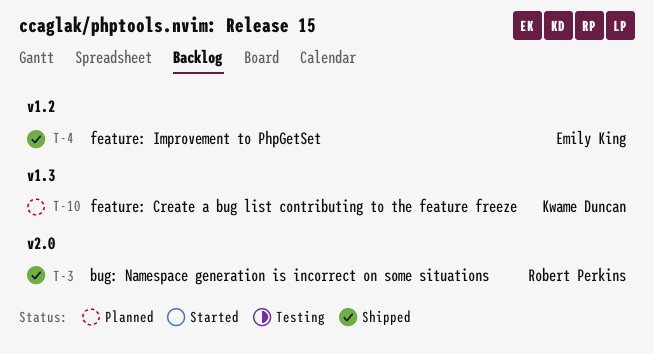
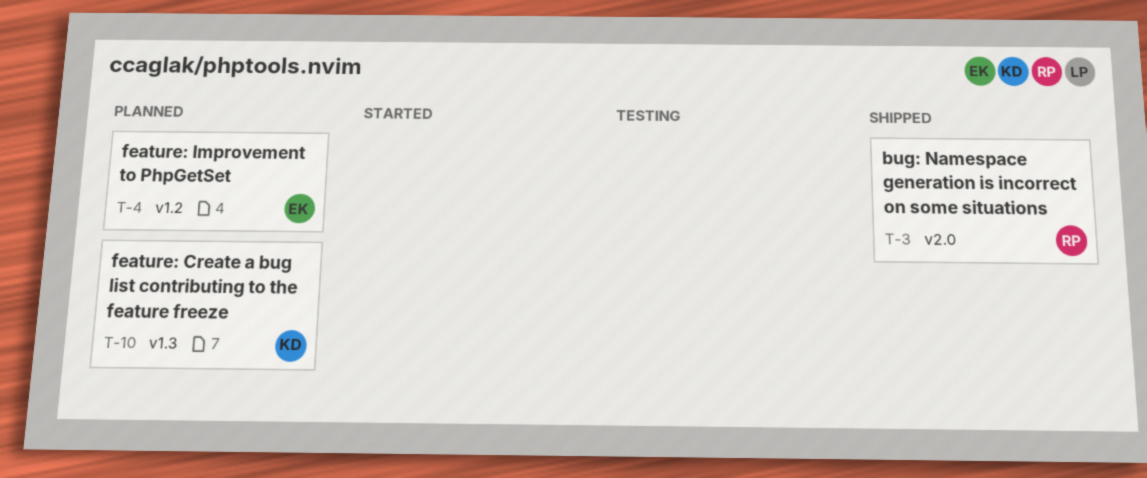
T-4, status: Shipped -> Planned

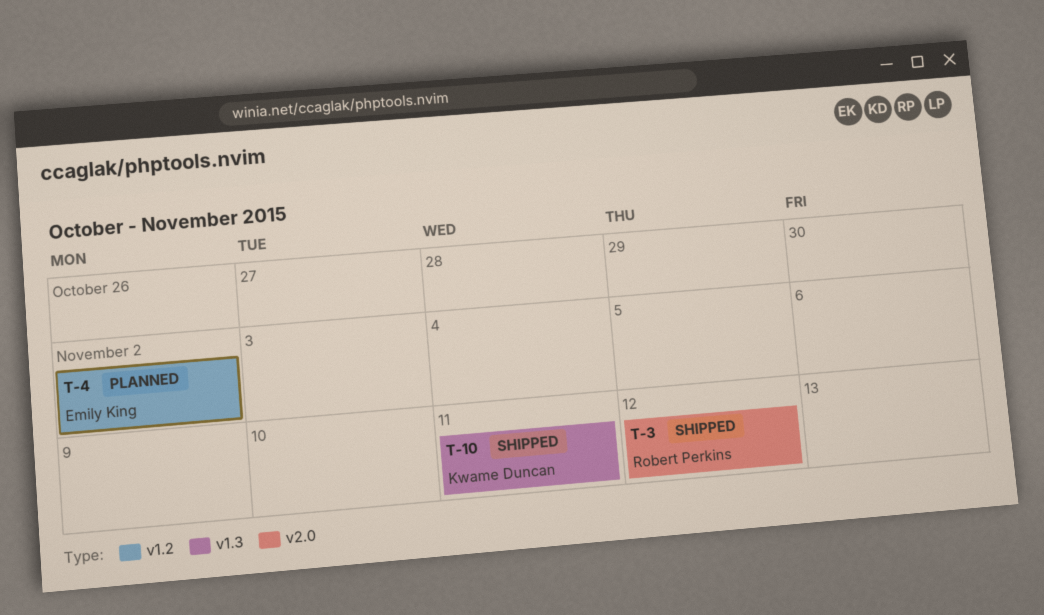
T-10, status: Planned -> Shipped

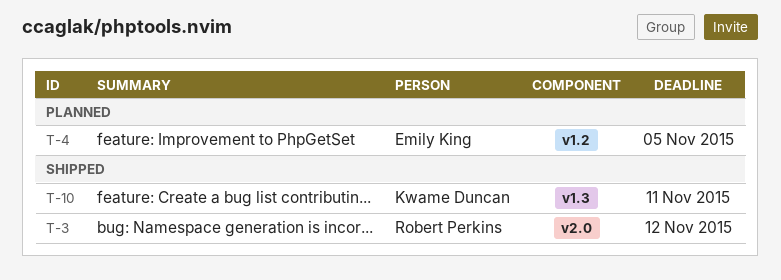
T-4, due: Nov 2 -> Nov 5

